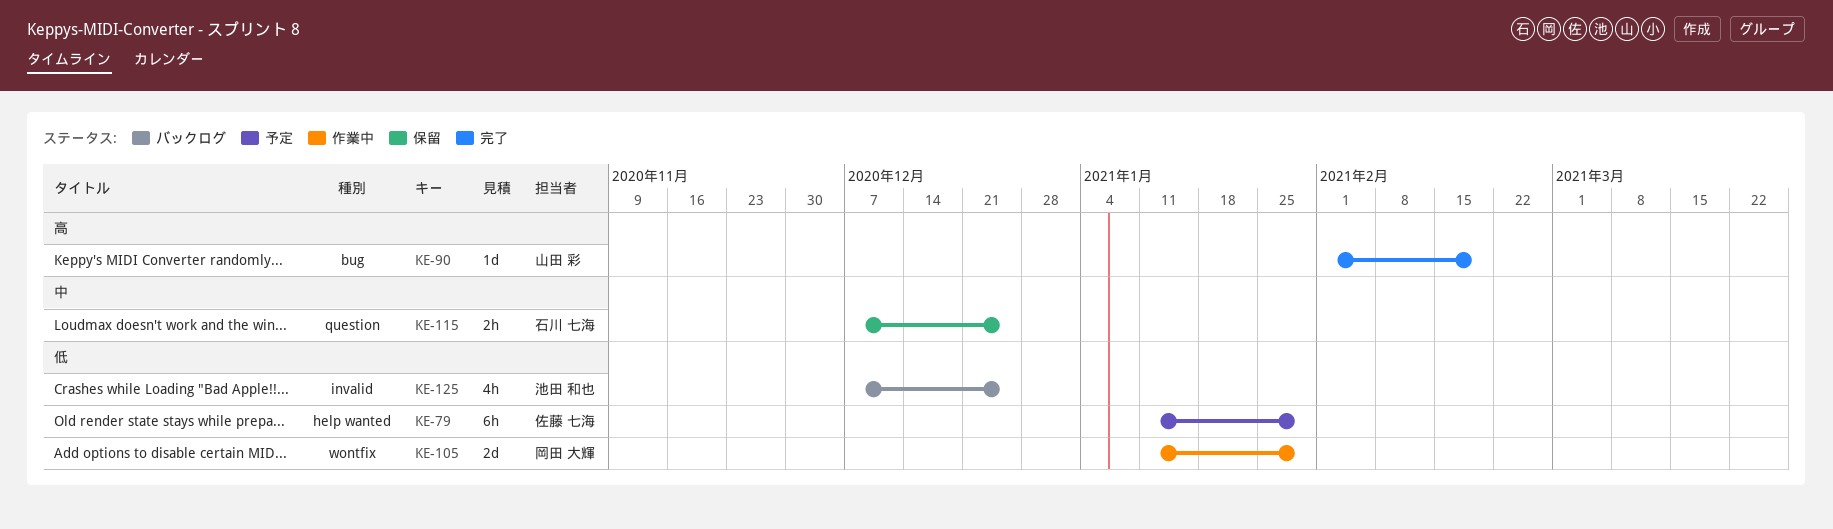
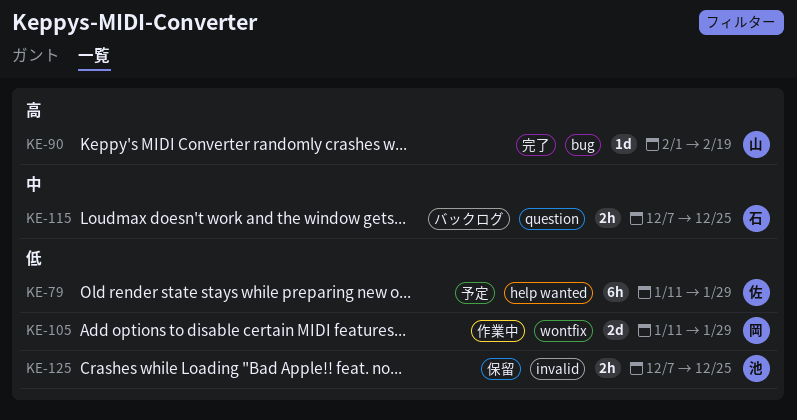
KE-115, status: 保留 -> バックログ
KE-125, status: バックログ -> 保留
KE-125, estimate: 4h -> 2h

